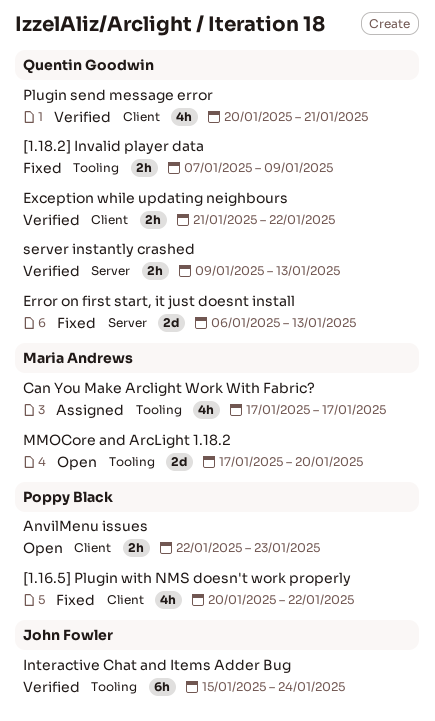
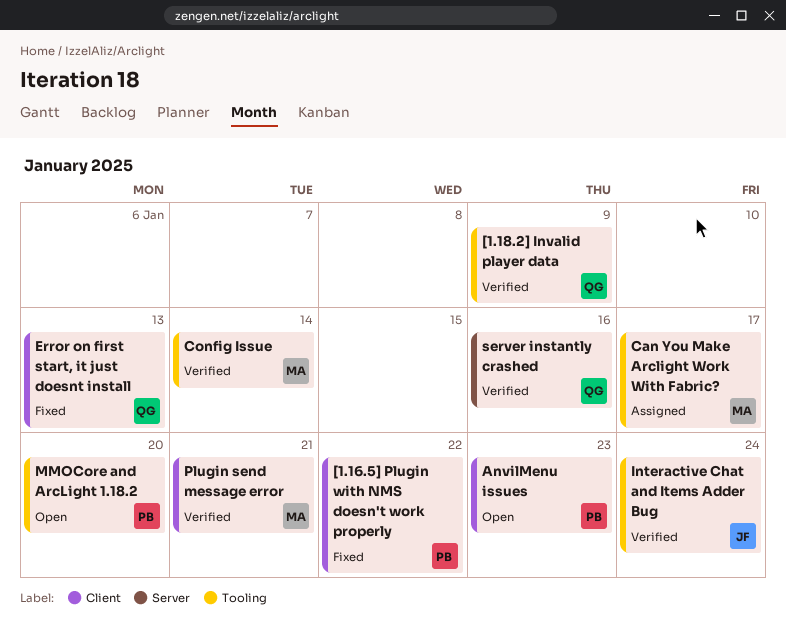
[1.18.2] Invalid player data, status: Fixed -> Verified
Config Issue: none -> present
Error on first start, it just doesnt install, label: Server -> Client
Exception while updating neighbours: present -> none
MMOCore and ArcLight 1.18.2, owner: Maria Andrews -> Poppy Black
Plugin send message error, owner: Quentin Goodwin -> Maria Andrews
server instantly crashed, due: Jan 13 -> Jan 16

